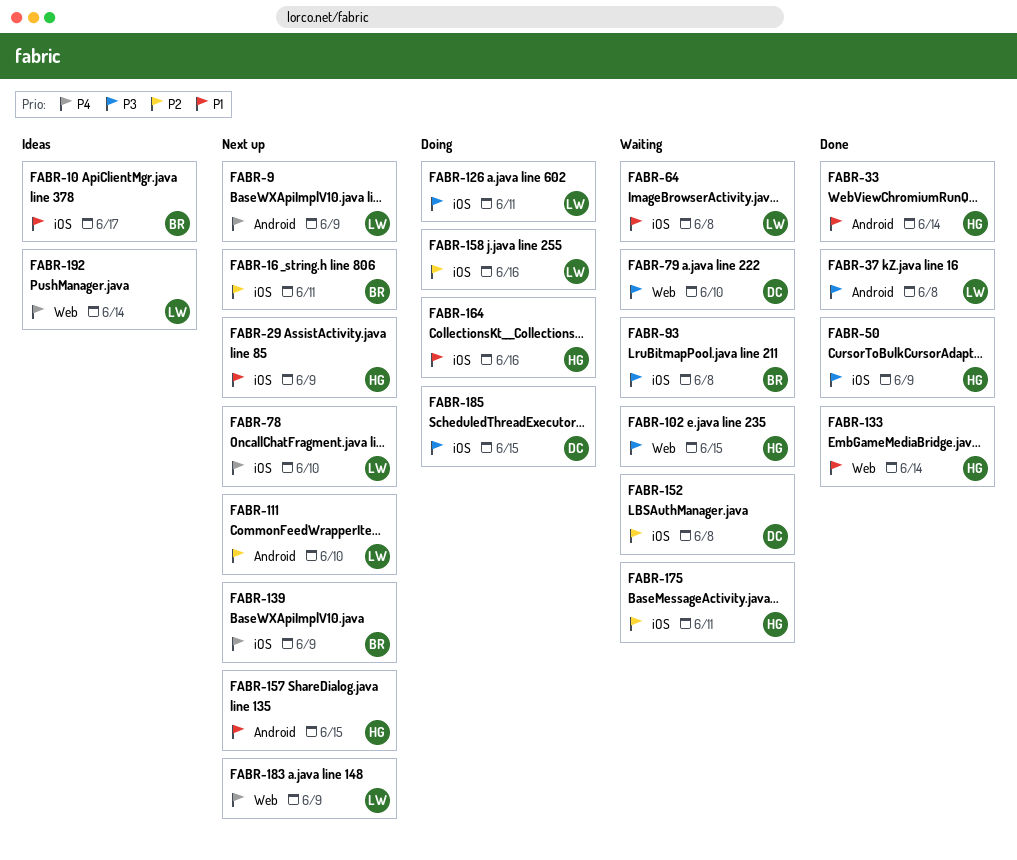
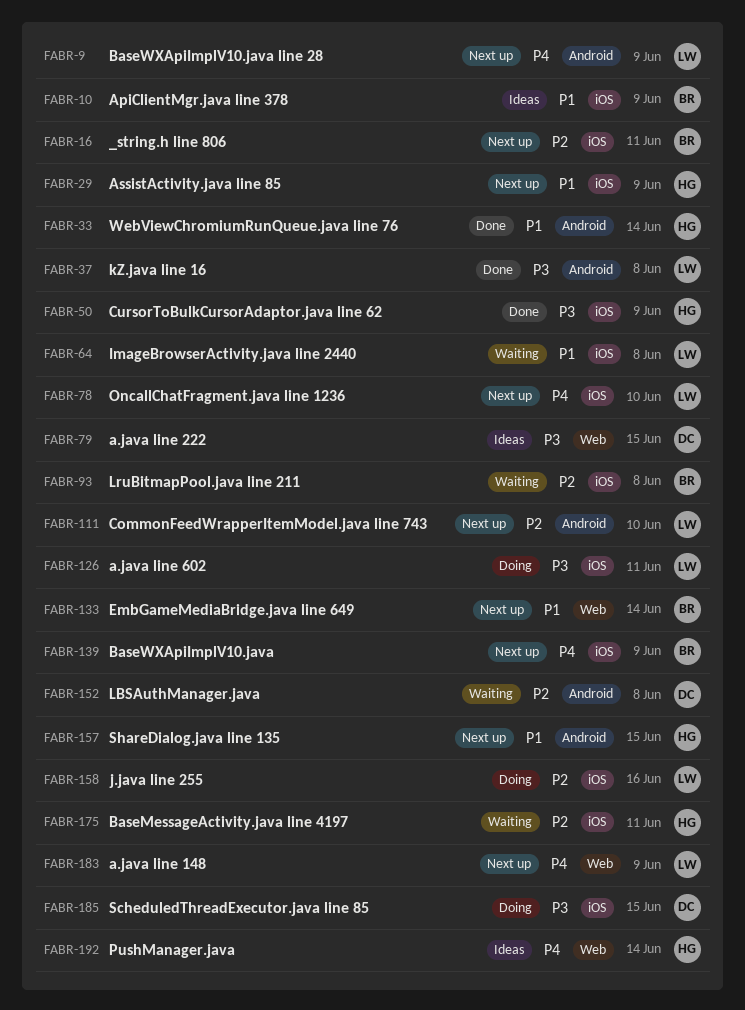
FABR-10, due: Jun 17 -> Jun 9
FABR-79, status: Waiting -> Ideas
FABR-79, due: Jun 10 -> Jun 15
FABR-93, priority: P3 -> P2
FABR-102: present -> none
FABR-133, status: Done -> Next up
FABR-133, owner: HG -> BR
FABR-152, label: iOS -> Android
FABR-164: present -> none
FABR-192, owner: LW -> HG

